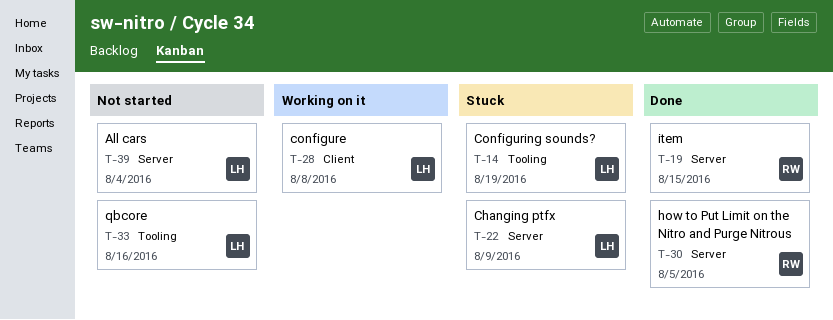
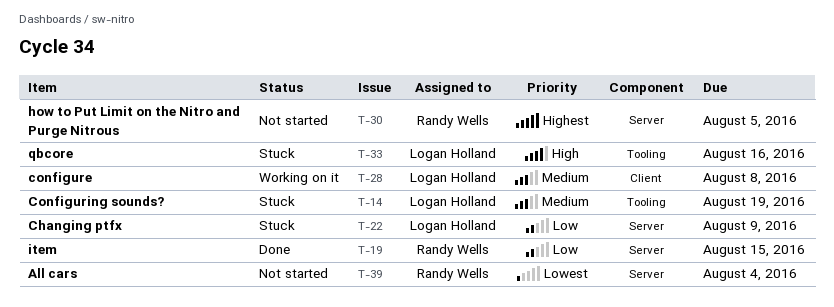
T-30, status: Done -> Not started
T-33, status: Not started -> Stuck
T-39, owner: Logan Holland -> Randy Wells

